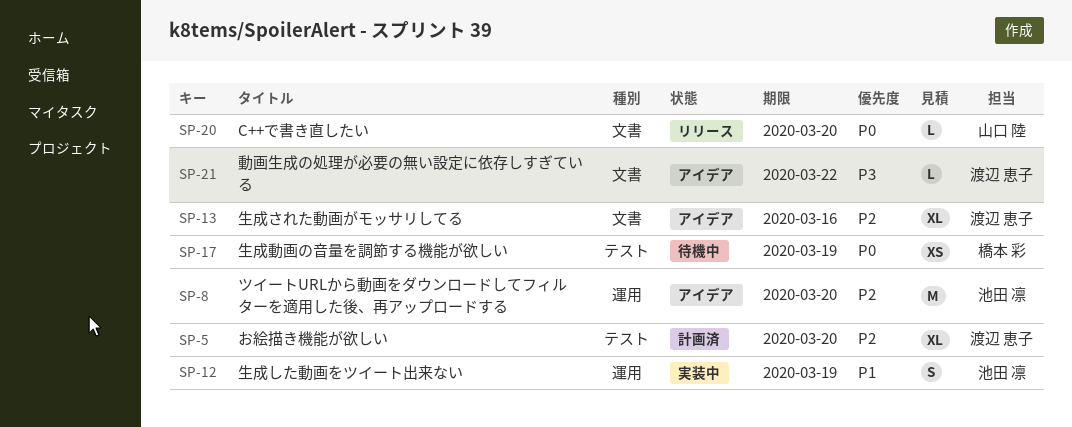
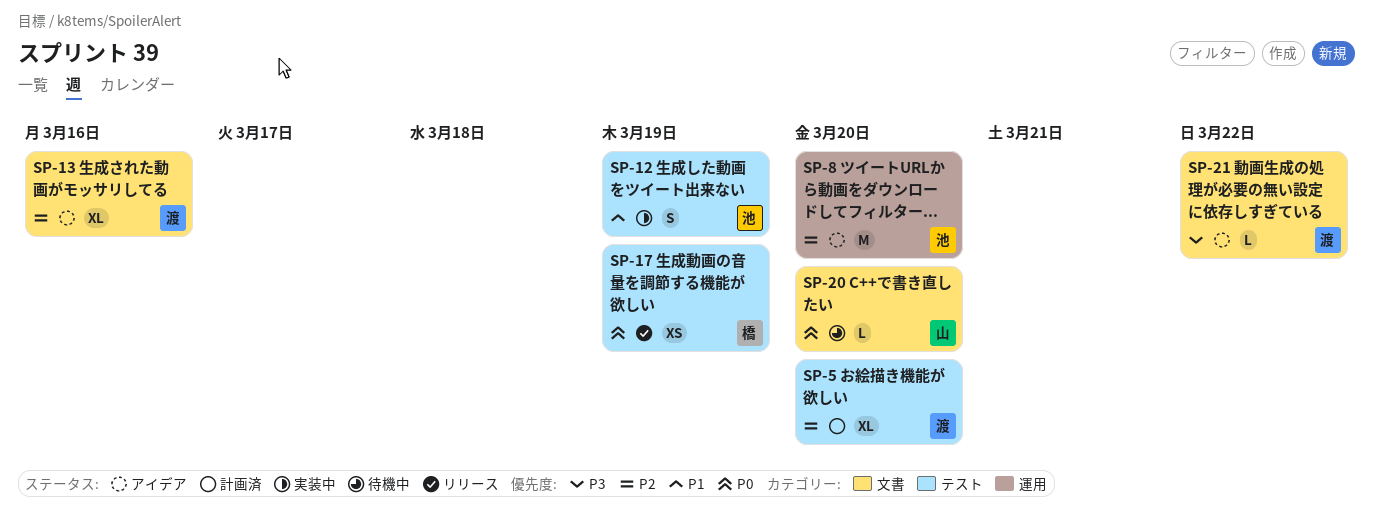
SP-12, label: 運用 -> テスト
SP-17, status: 待機中 -> リリース
SP-20, status: リリース -> 待機中

